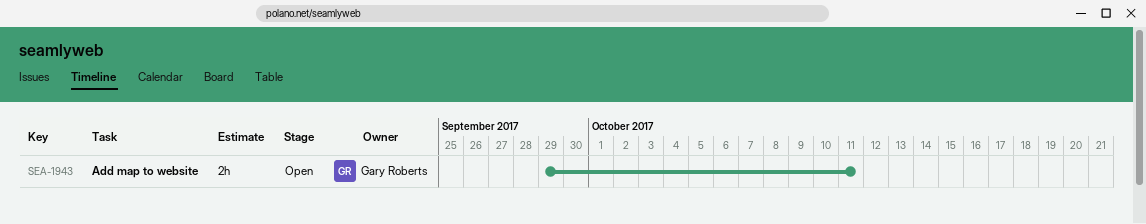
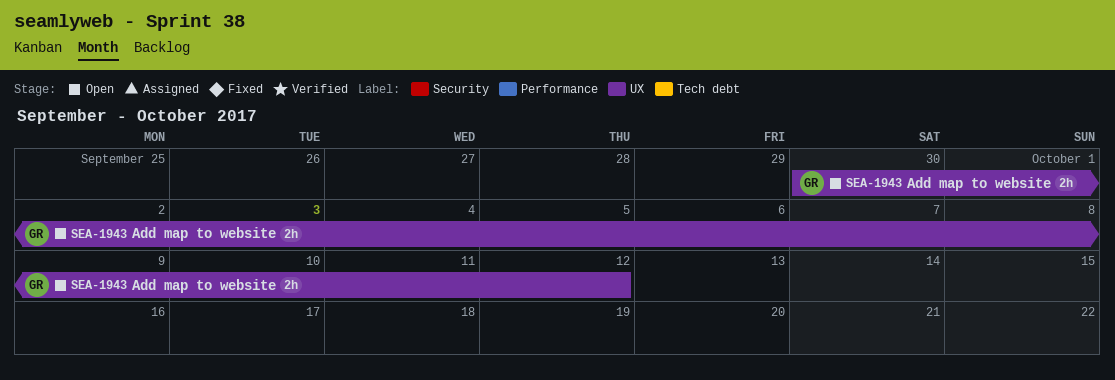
SEA-1943, start: Sep 29 -> Sep 30
SEA-1943, due: Oct 11 -> Oct 12

